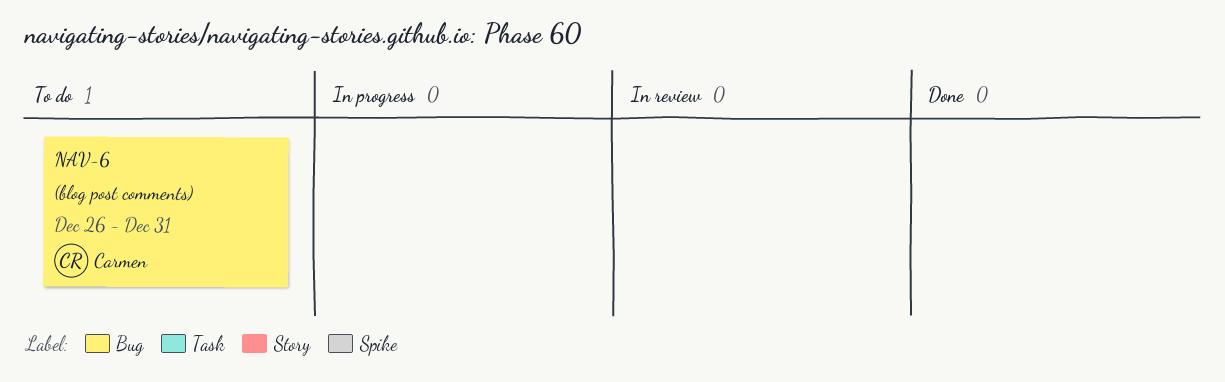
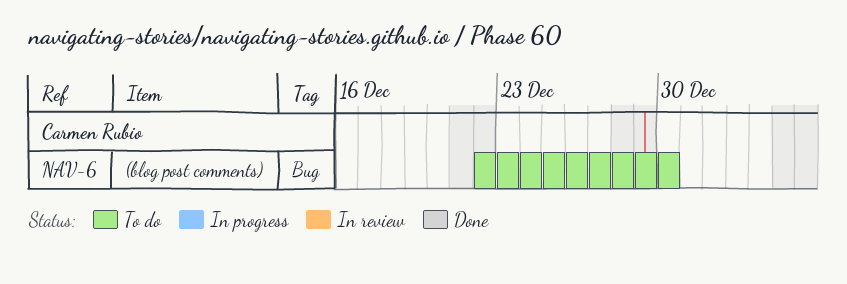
NAV-6, start: Dec 26 -> Dec 22
NAV-6, due: Dec 31 -> Dec 30

